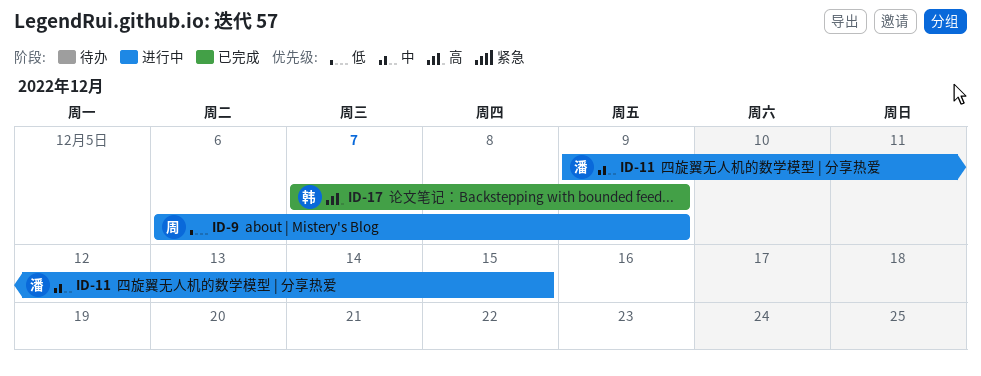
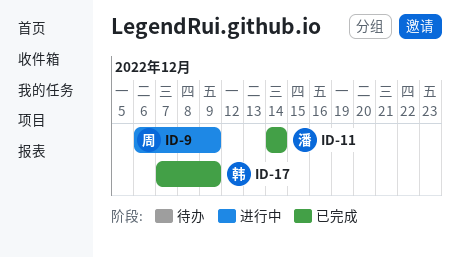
ID-11, status: 进行中 -> 已完成
ID-11, start: Dec 9 -> Dec 14
ID-11, due: Dec 15 -> Dec 14

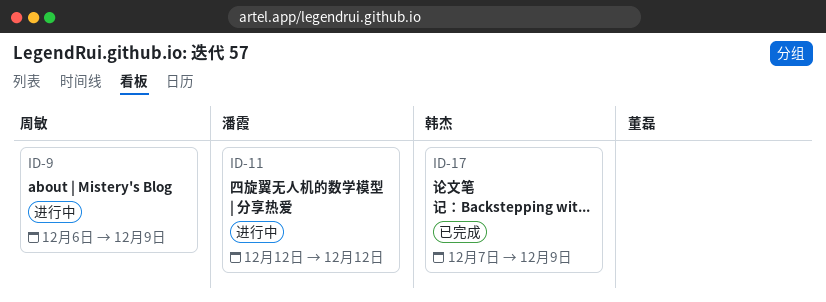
ID-11, status: 已完成 -> 进行中
ID-11, start: Dec 14 -> Dec 12
ID-11, due: Dec 14 -> Dec 12

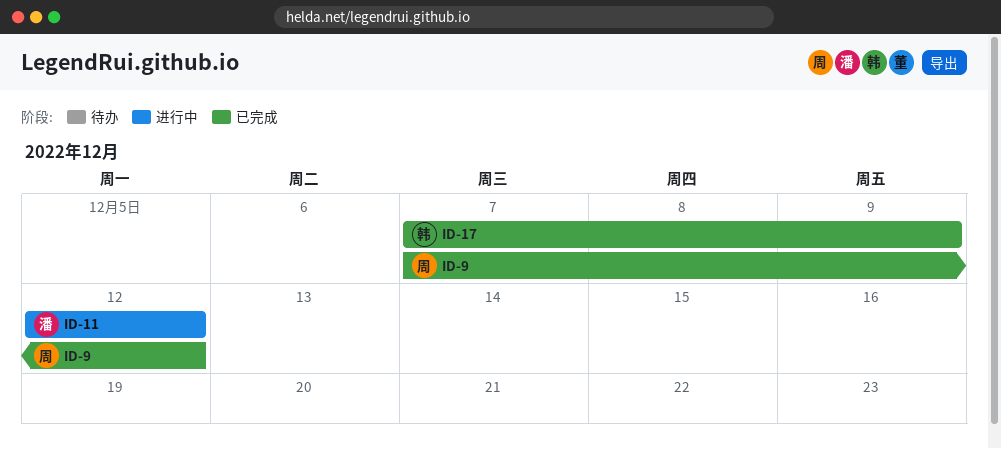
ID-9, status: 进行中 -> 已完成
ID-9, start: Dec 6 -> Dec 7
ID-9, due: Dec 9 -> Dec 12

